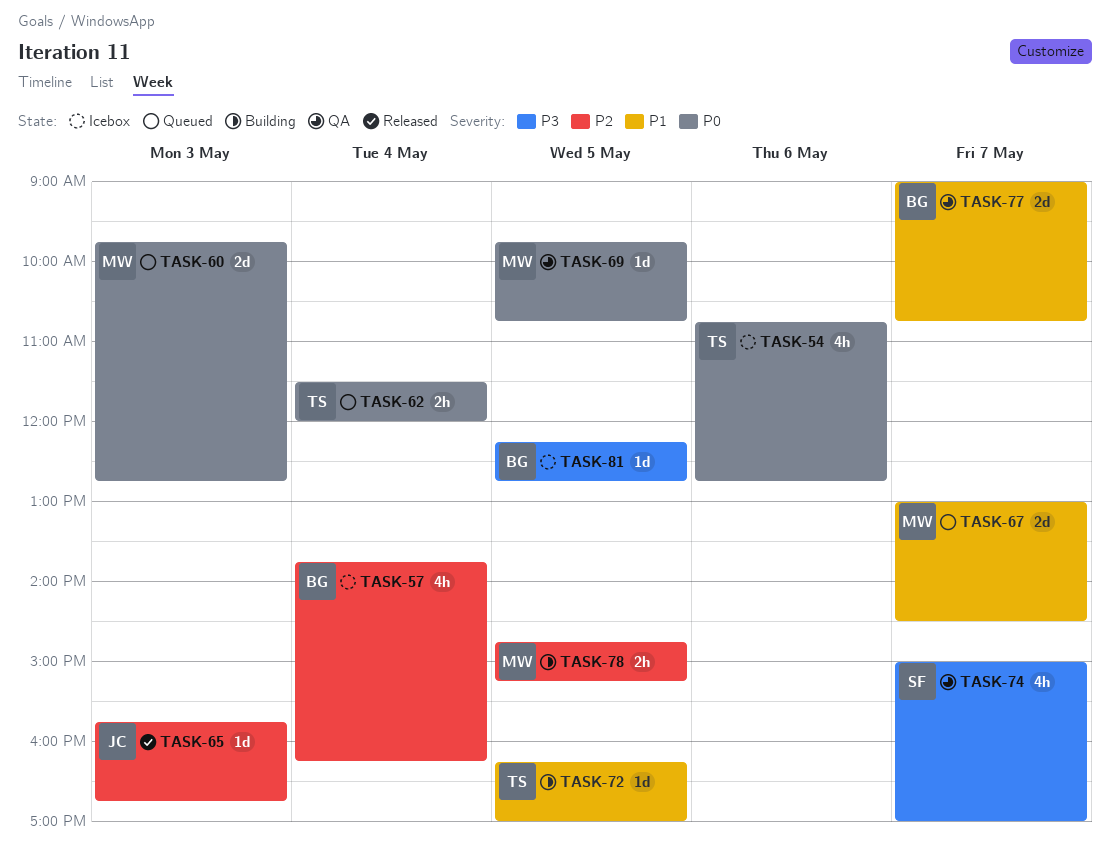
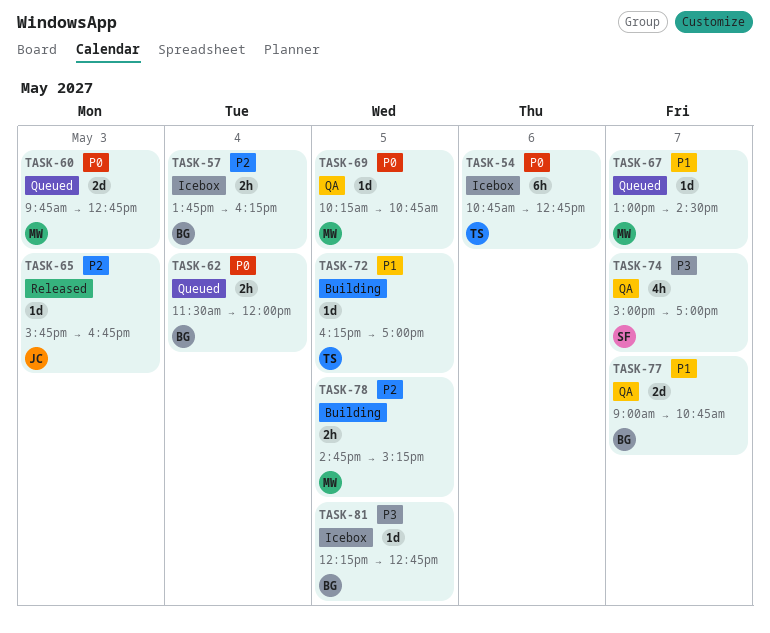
TASK-54, estimate: 4h -> 6h
TASK-57, estimate: 4h -> 2h
TASK-62, owner: TS -> BG
TASK-67, estimate: 2d -> 1d
TASK-69, begins: 09:45 -> 10:15

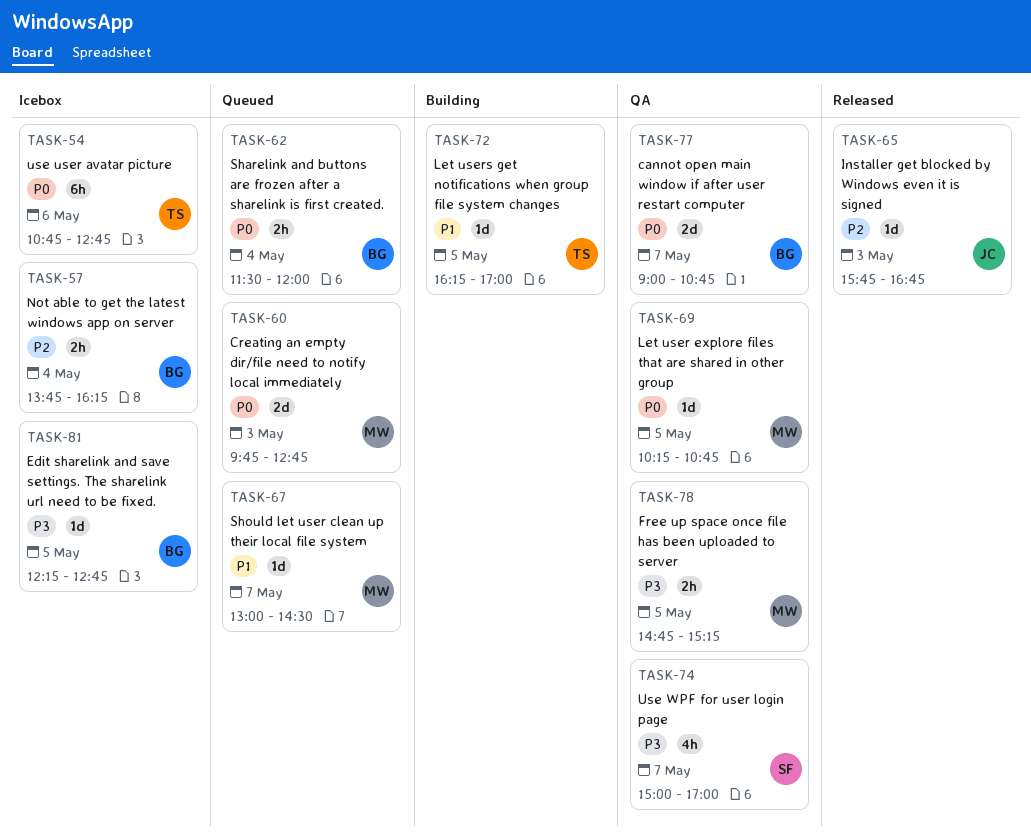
TASK-77, priority: P1 -> P0
TASK-78, status: Building -> QA
TASK-78, priority: P2 -> P3

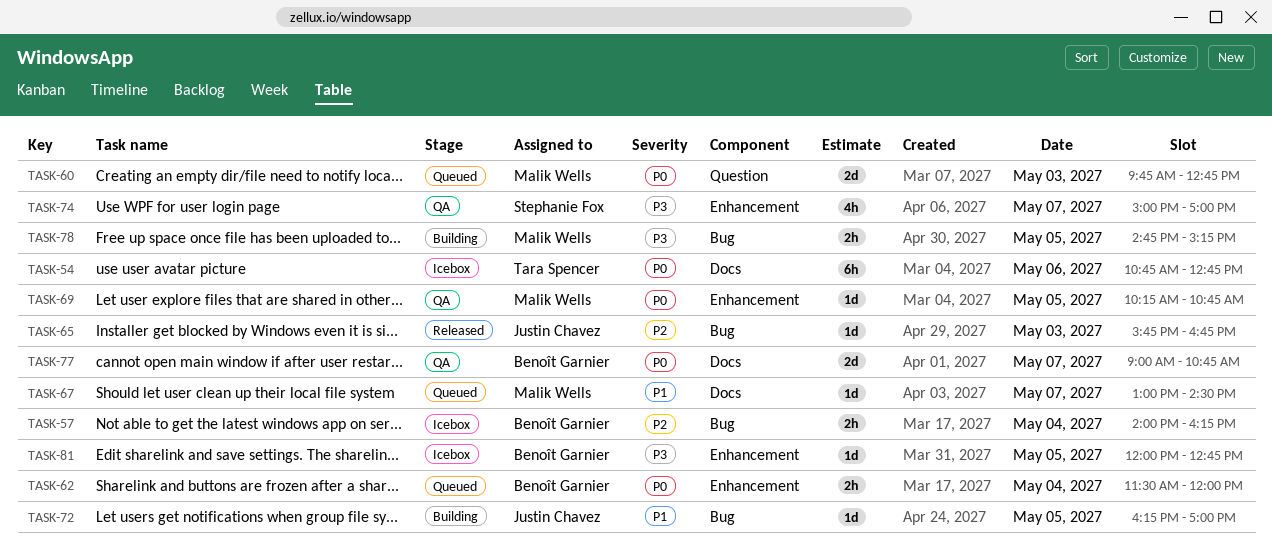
TASK-57, begins: 13:45 -> 14:00
TASK-72, owner: Tara Spencer -> Justin Chavez
TASK-78, status: QA -> Building
TASK-81, begins: 12:15 -> 12:00

